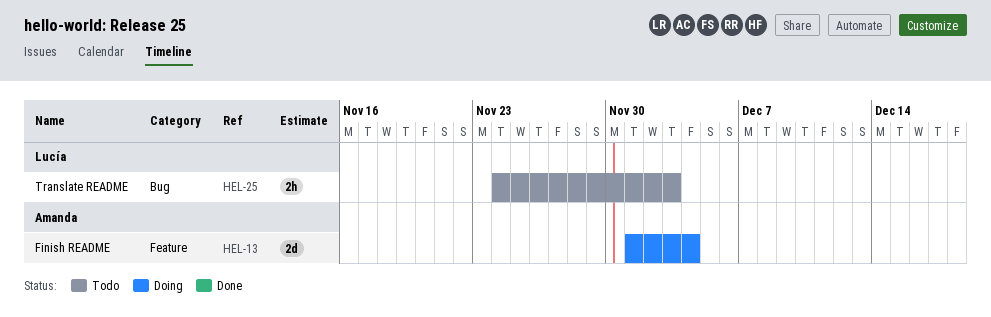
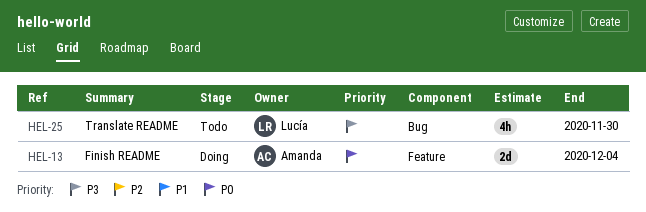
HEL-25, estimate: 2h -> 4h
HEL-25, due: Dec 3 -> Nov 30

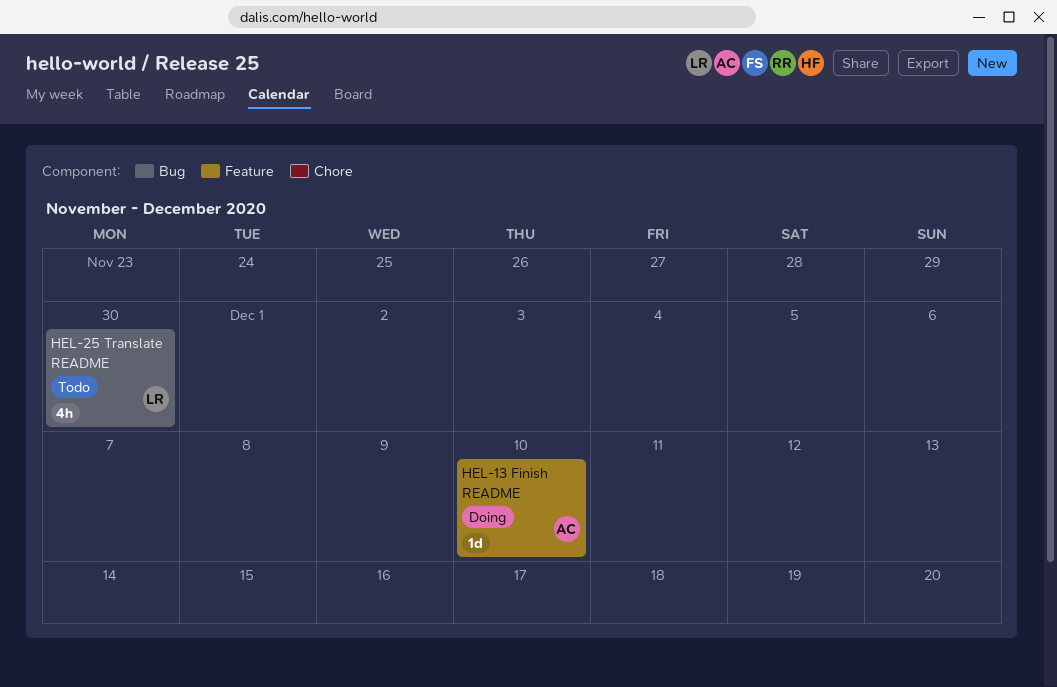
HEL-13, estimate: 2d -> 1d
HEL-13, due: Dec 4 -> Dec 10

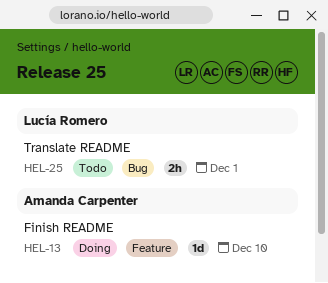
HEL-25, estimate: 4h -> 2h
HEL-25, due: Nov 30 -> Dec 1

